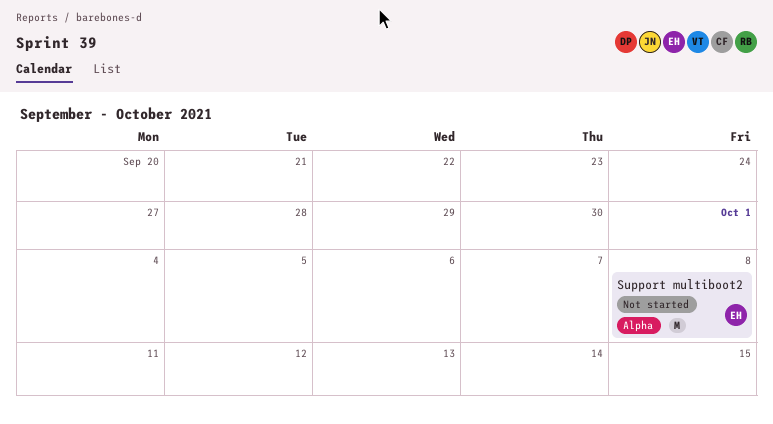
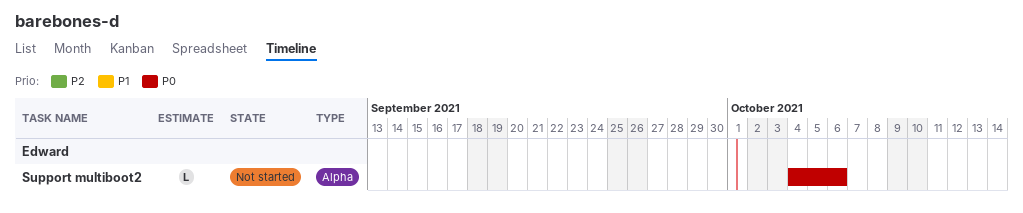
Support multiboot2, estimate: M -> L
Support multiboot2, due: Oct 8 -> Oct 6

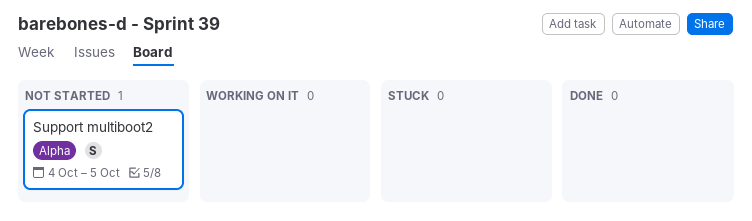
Support multiboot2, estimate: L -> S
Support multiboot2, due: Oct 6 -> Oct 5

